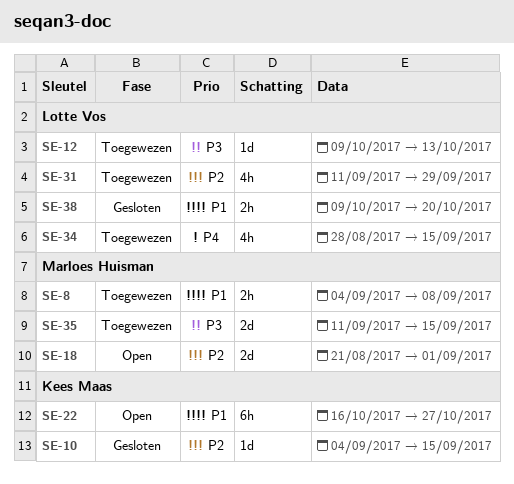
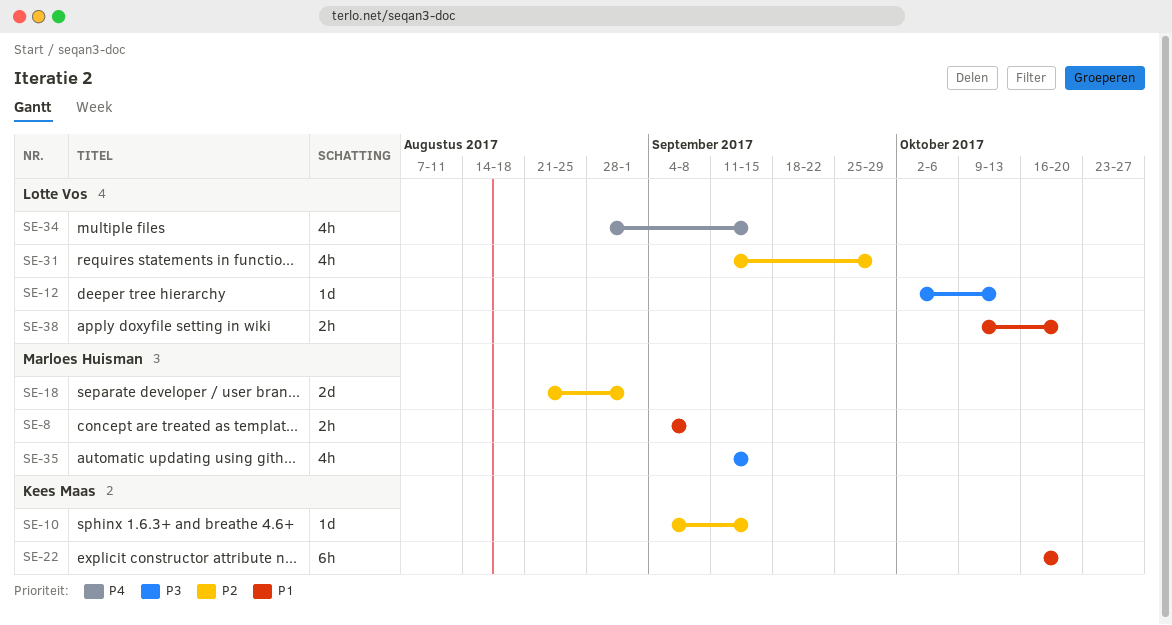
SE-12, start: Oct 9 -> Oct 2
SE-22, due: Oct 27 -> Oct 20
SE-35, estimate: 2d -> 4h

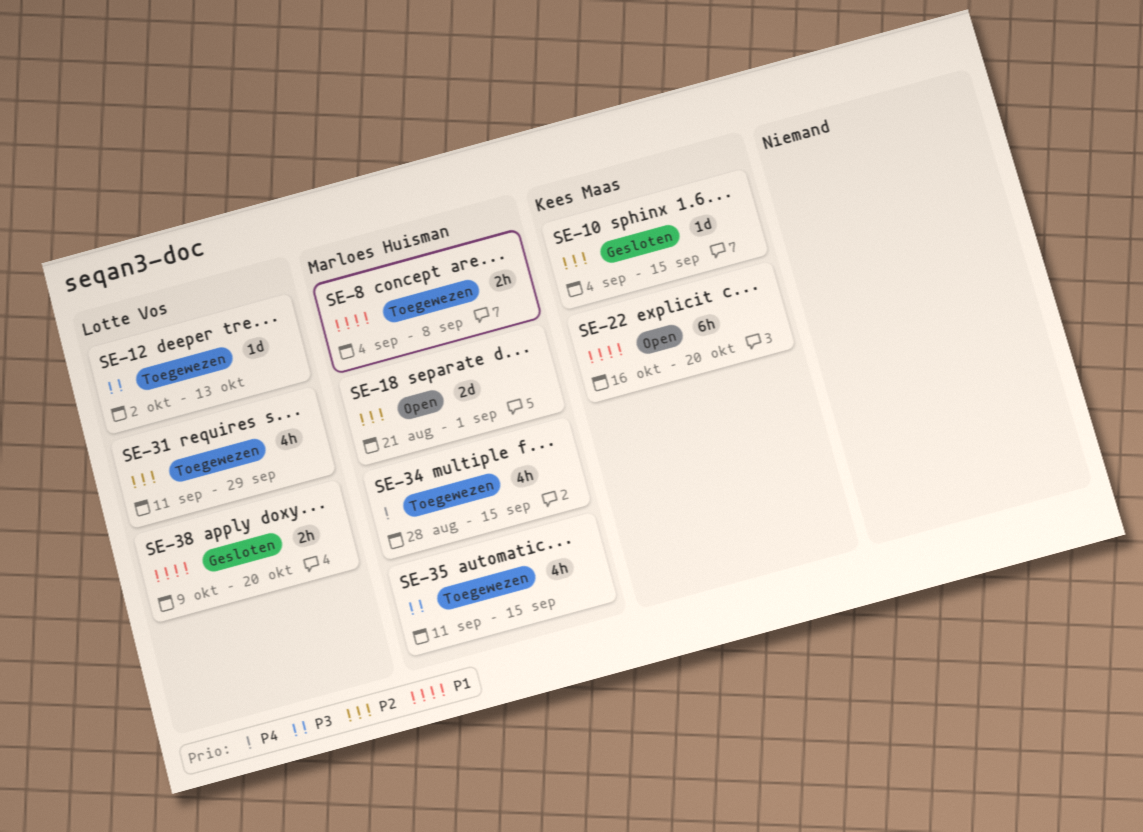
SE-34, owner: Lotte Vos -> Marloes Huisman

